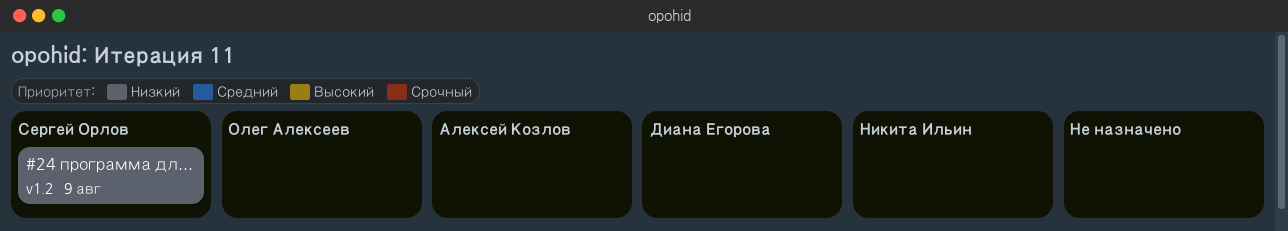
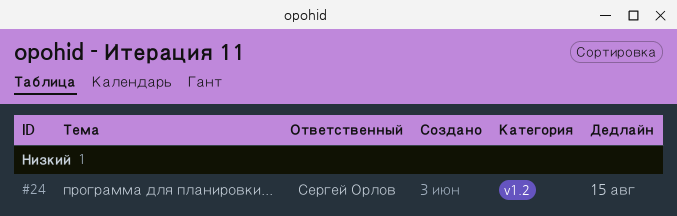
#24, due: Aug 9 -> Aug 15

